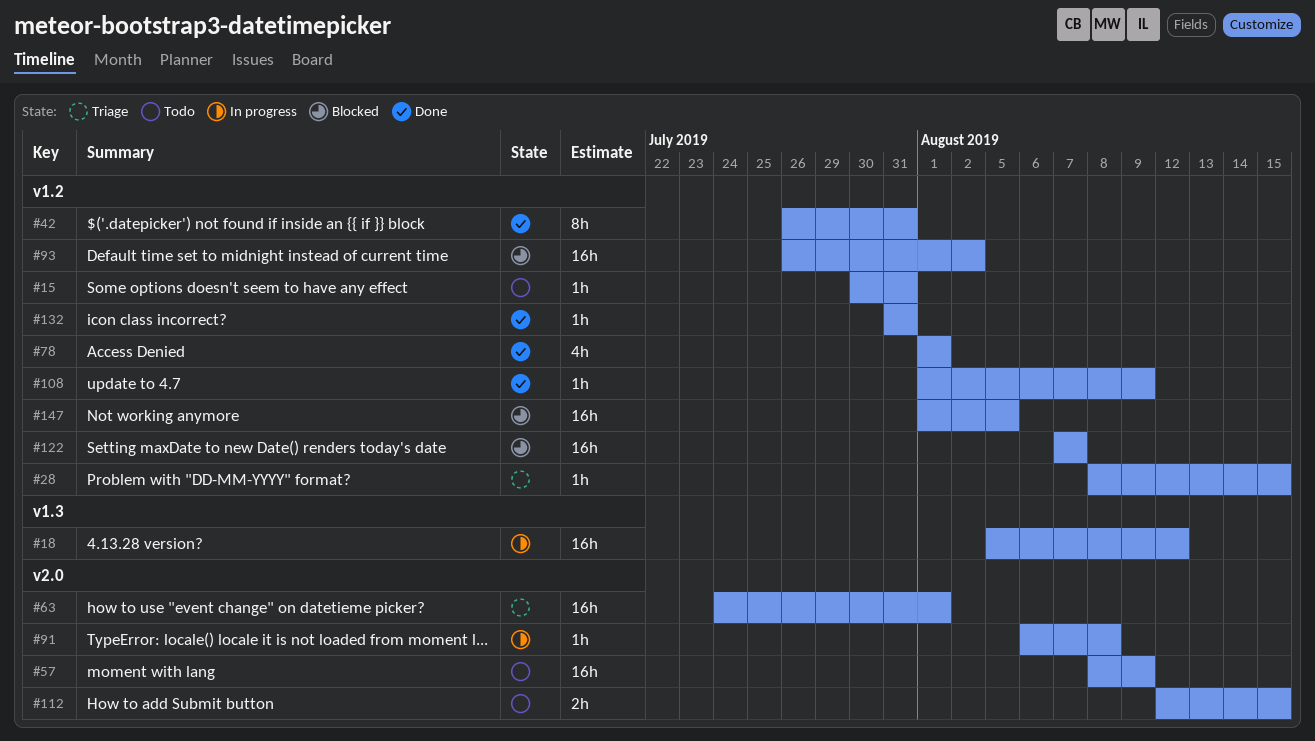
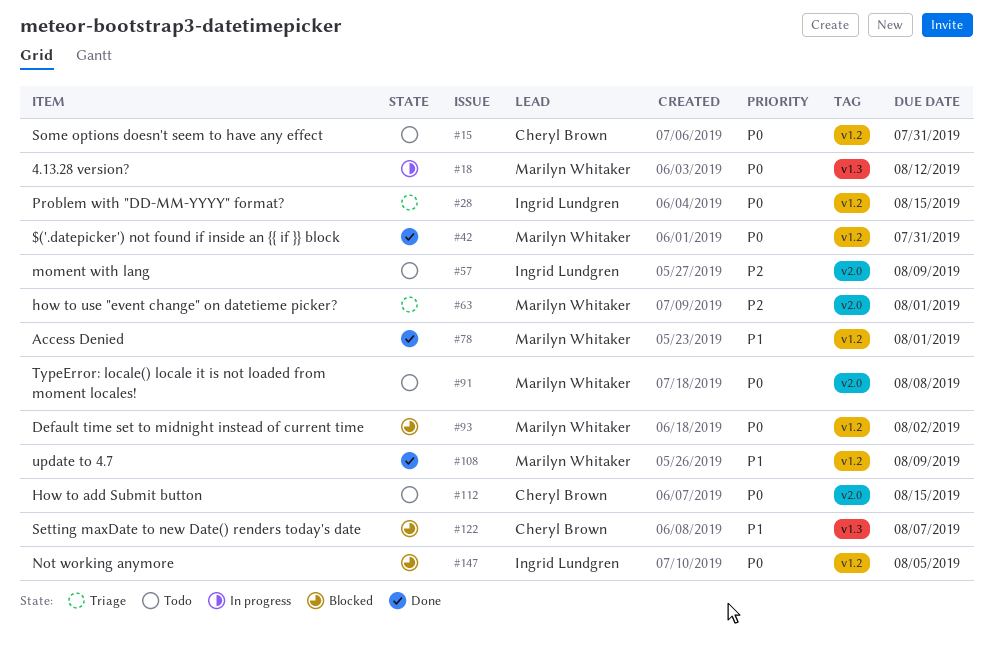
#91, status: In progress -> Todo
#122, label: v1.2 -> v1.3
#132: present -> none

